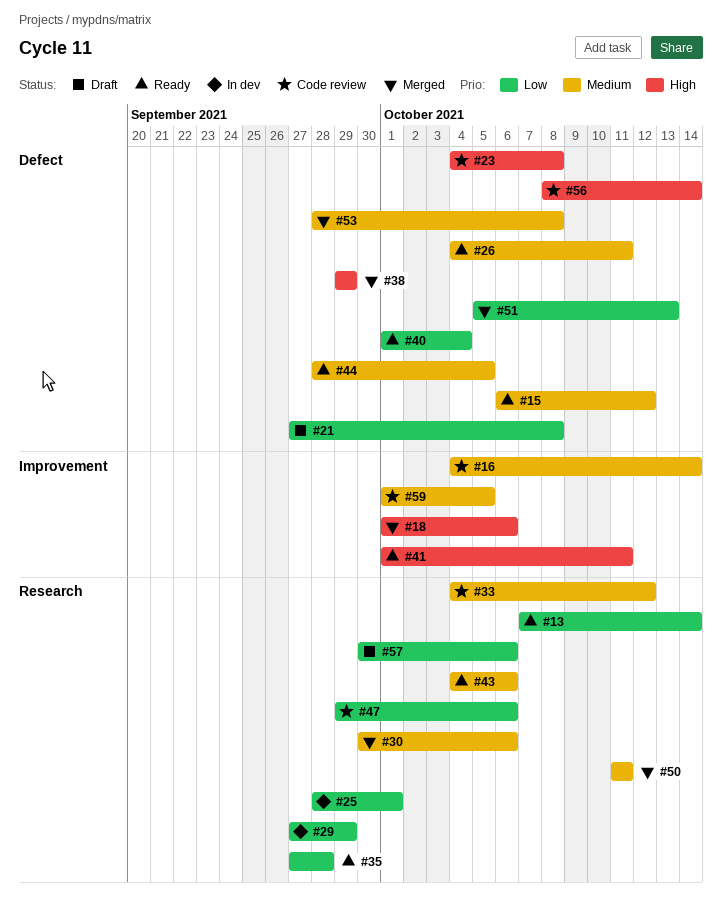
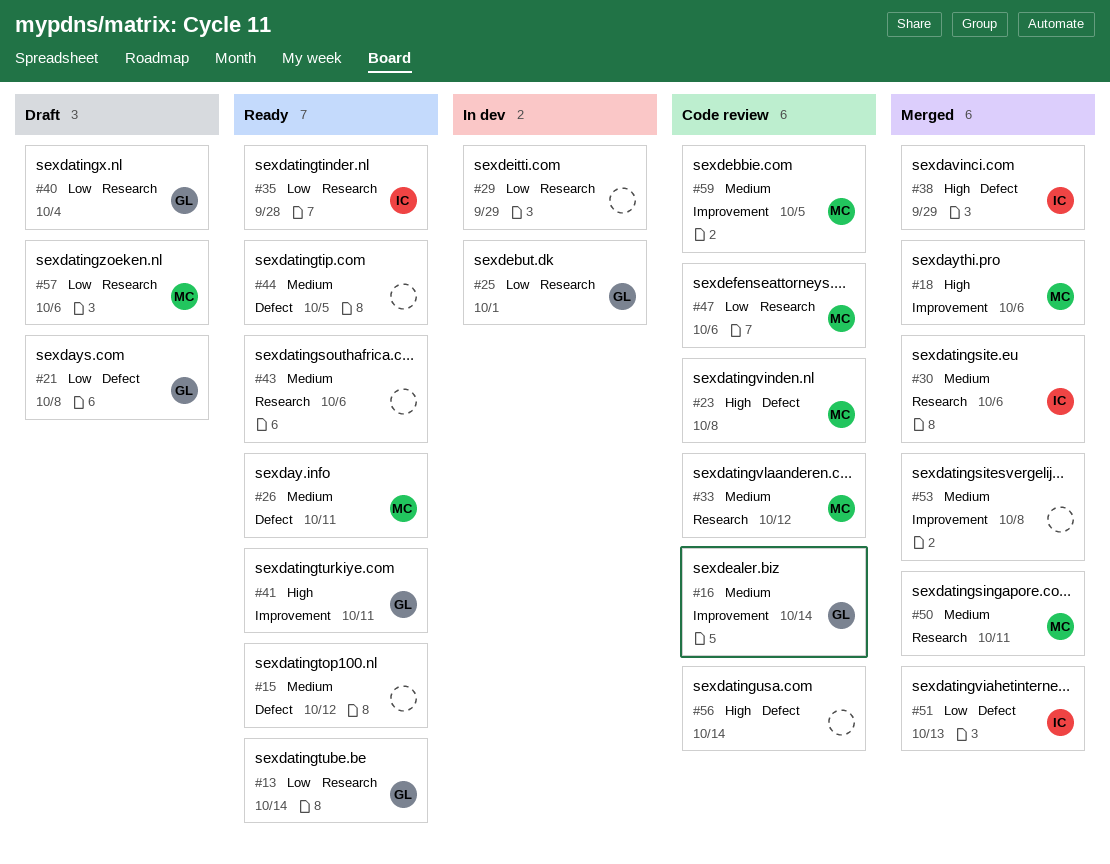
#40, status: Ready -> Draft
#40, label: Defect -> Research
#53, label: Defect -> Improvement

